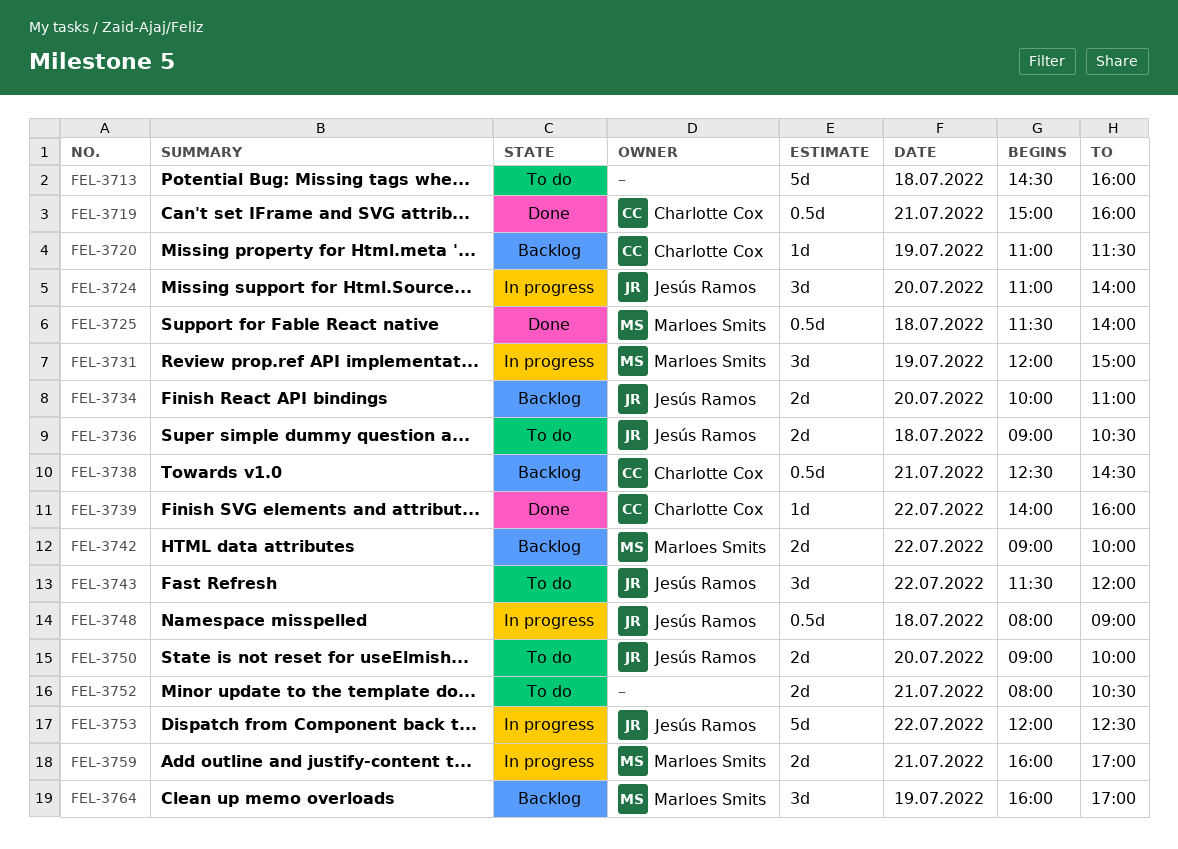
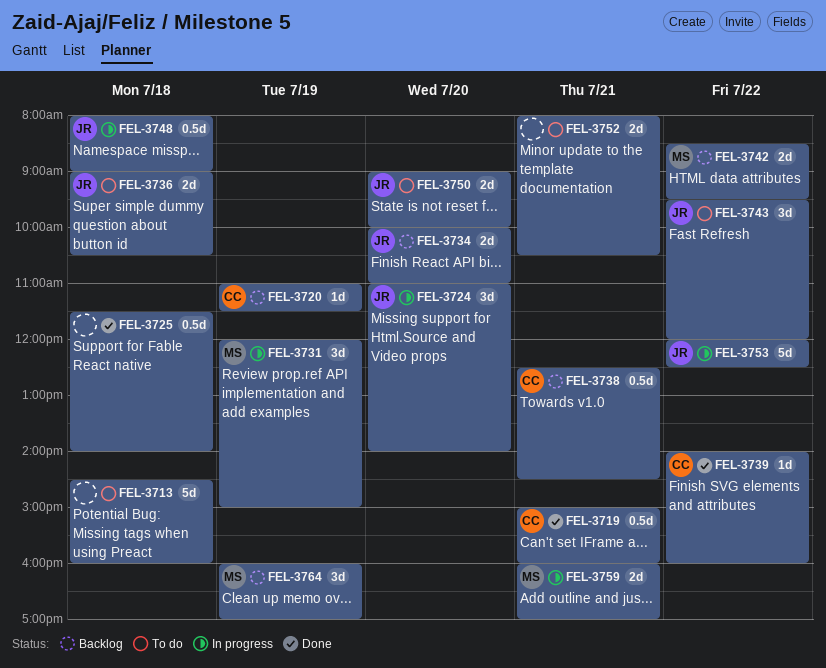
FEL-3725, owner: Marloes Smits -> none
FEL-3742, begins: 09:00 -> 08:30
FEL-3742, ends: 10:00 -> 09:30
FEL-3743, begins: 11:30 -> 09:30

